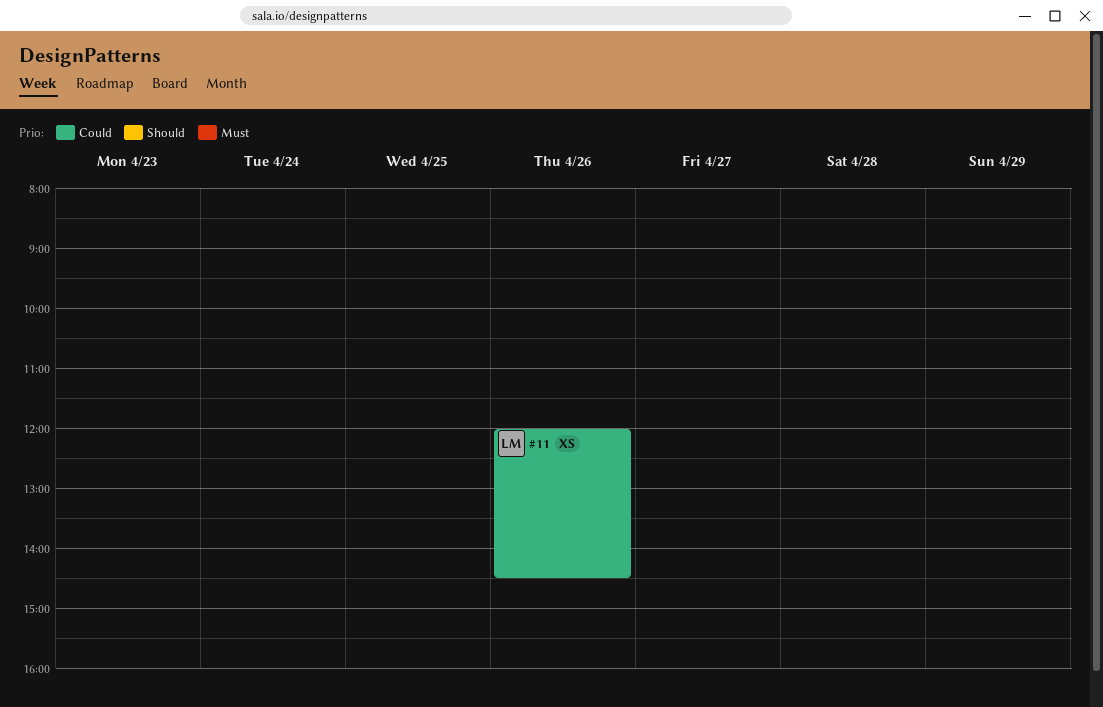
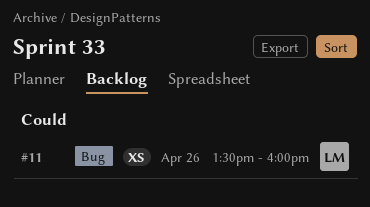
#11, begins: 12:00 -> 13:30
#11, ends: 14:30 -> 16:00

